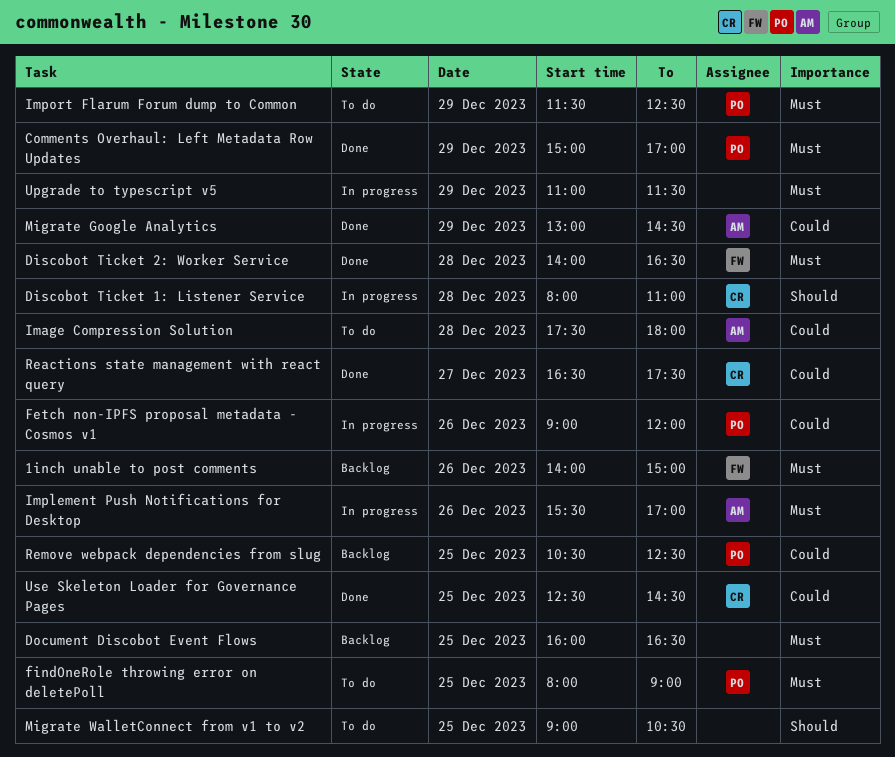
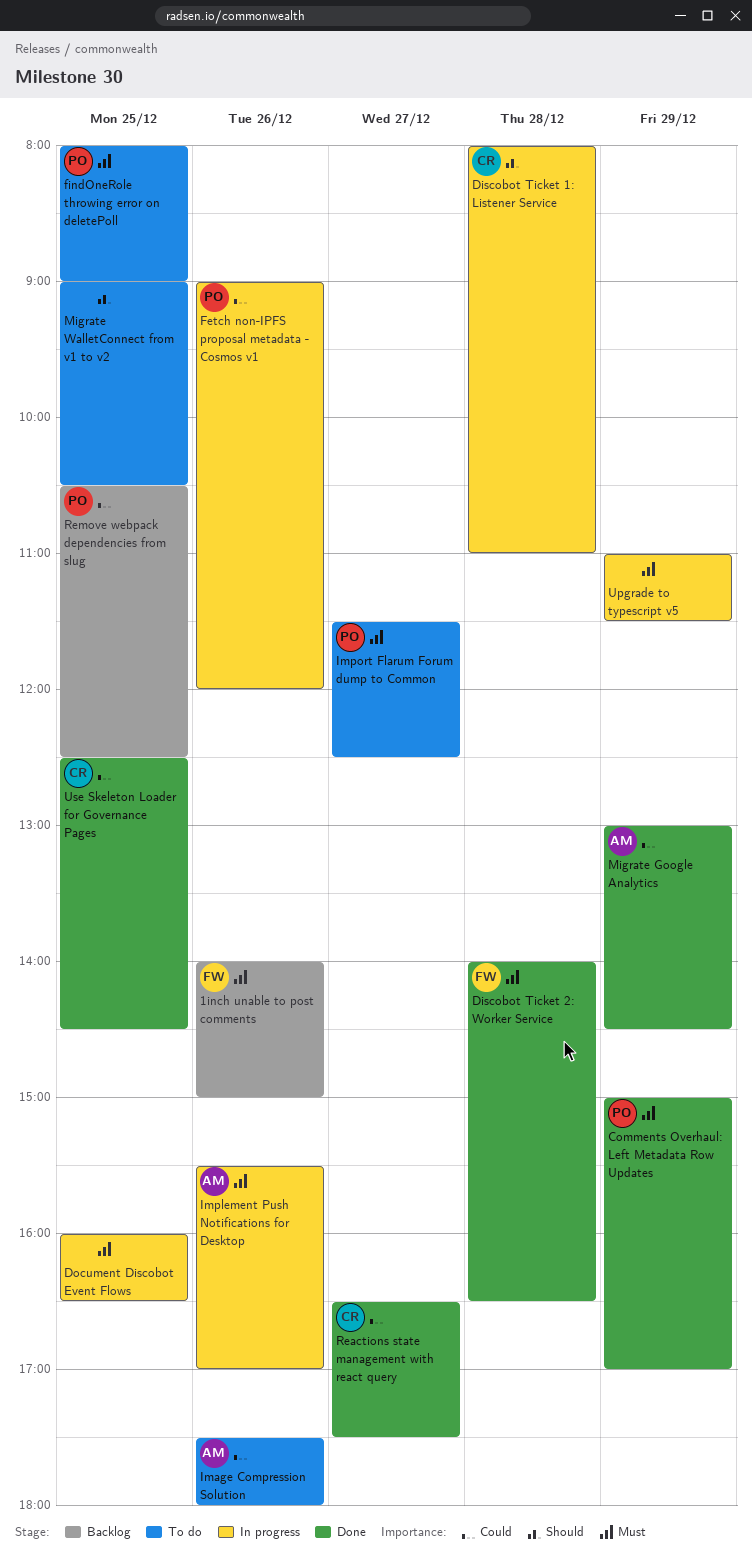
Document Discobot Event Flows, status: Backlog -> In progress
Image Compression Solution, day: Dec 28 -> Dec 26
Import Flarum Forum dump to Common, day: Dec 29 -> Dec 27

